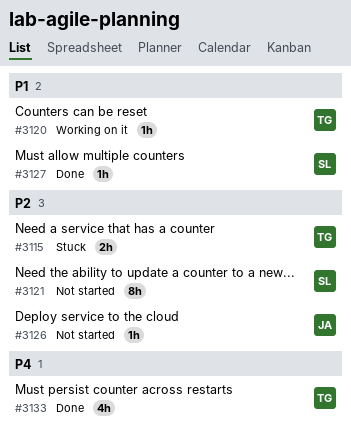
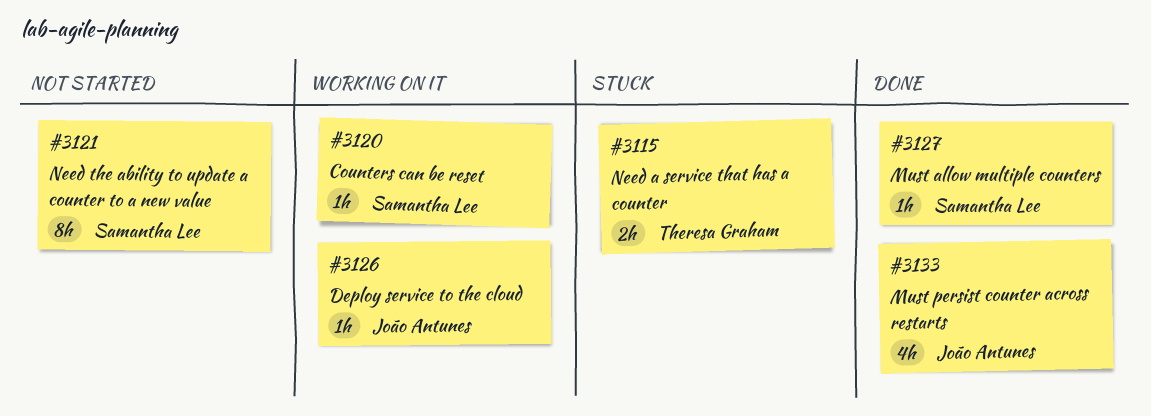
#3120, owner: Theresa Graham -> Samantha Lee
#3126, status: Not started -> Working on it
#3133, owner: Theresa Graham -> João Antunes

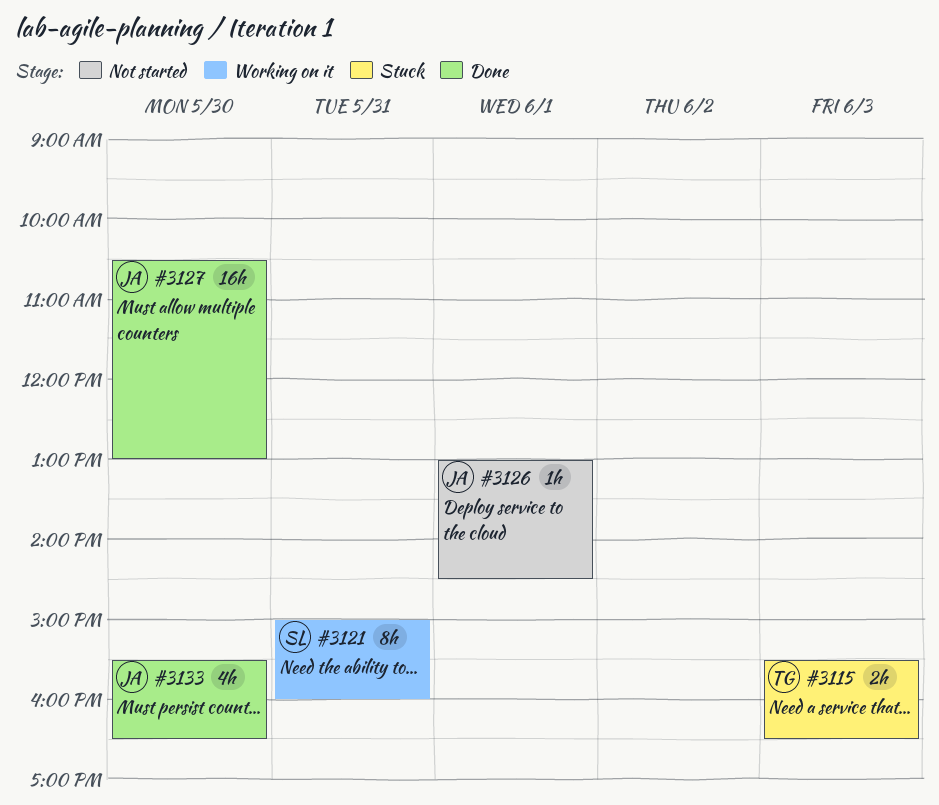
#3120: present -> none
#3121, status: Not started -> Working on it
#3126, status: Working on it -> Not started
#3127, owner: Samantha Lee -> João Antunes
#3127, estimate: 1h -> 16h

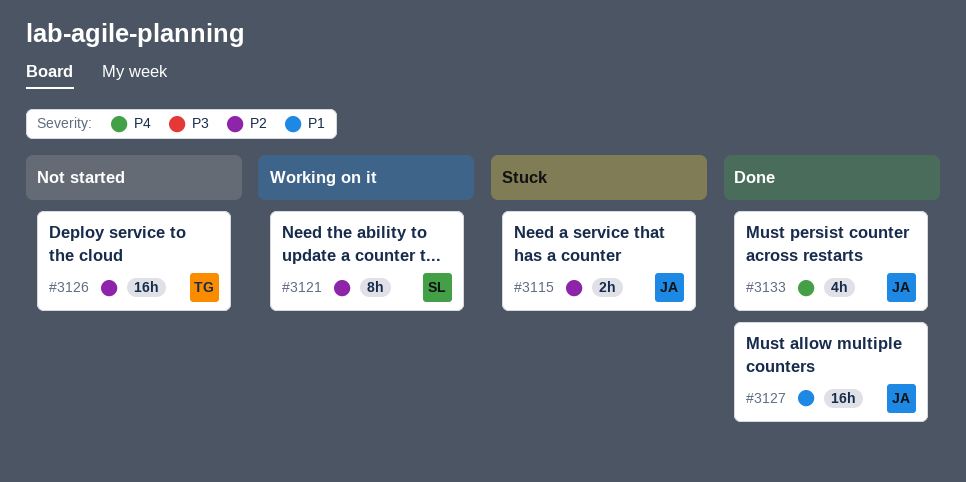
#3115, owner: TG -> JA
#3126, owner: JA -> TG
#3126, estimate: 1h -> 16h

